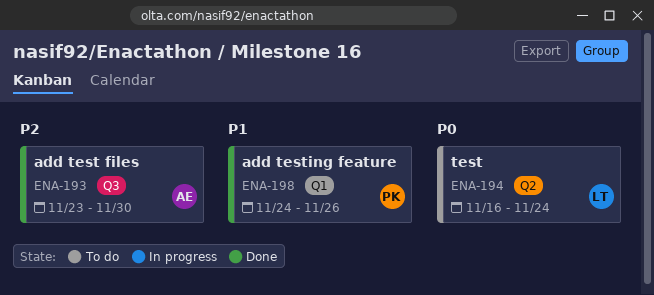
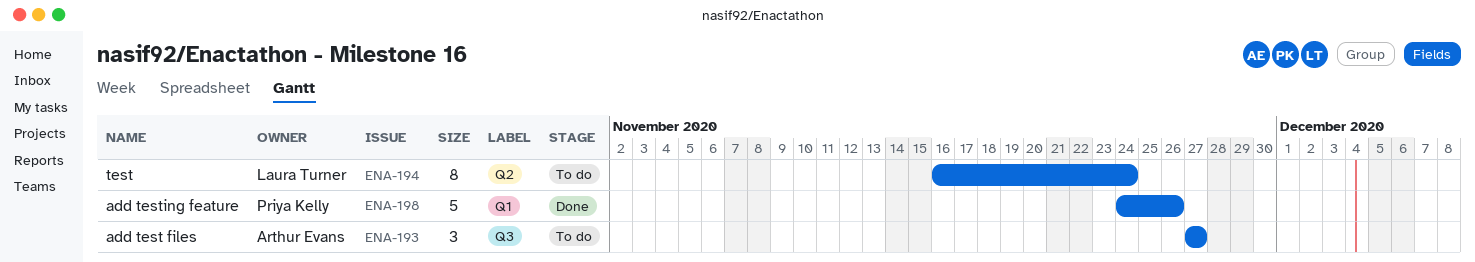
ENA-193, status: Done -> To do
ENA-193, start: Nov 23 -> Nov 27
ENA-193, due: Nov 30 -> Nov 27

